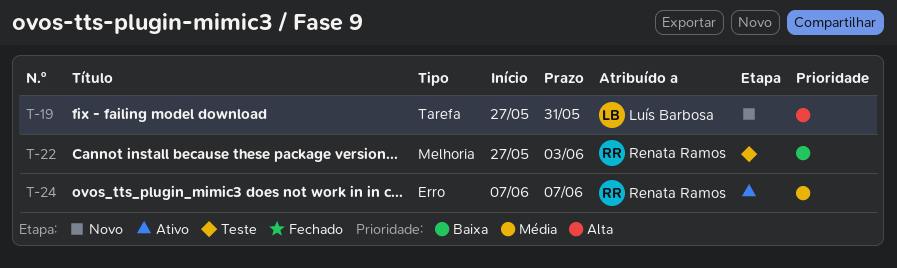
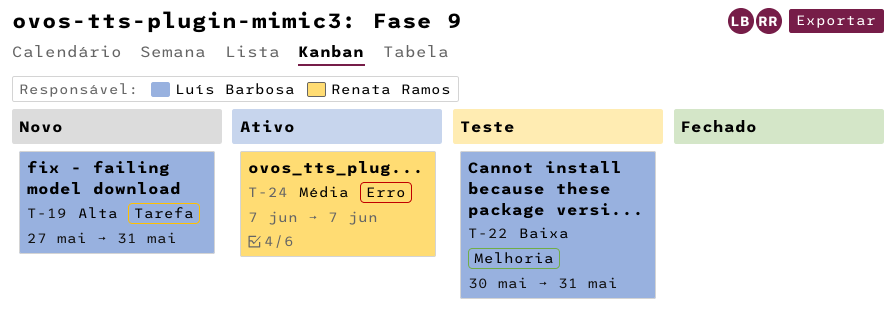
T-22, owner: Renata Ramos -> Luís Barbosa
T-22, start: May 27 -> May 30
T-22, due: Jun 3 -> May 31

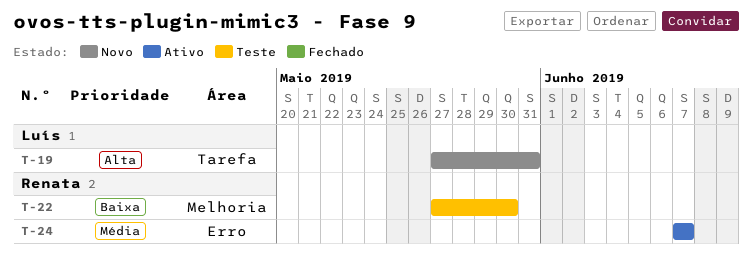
T-22, owner: Luís Barbosa -> Renata Ramos
T-22, start: May 30 -> May 27
T-22, due: May 31 -> May 30

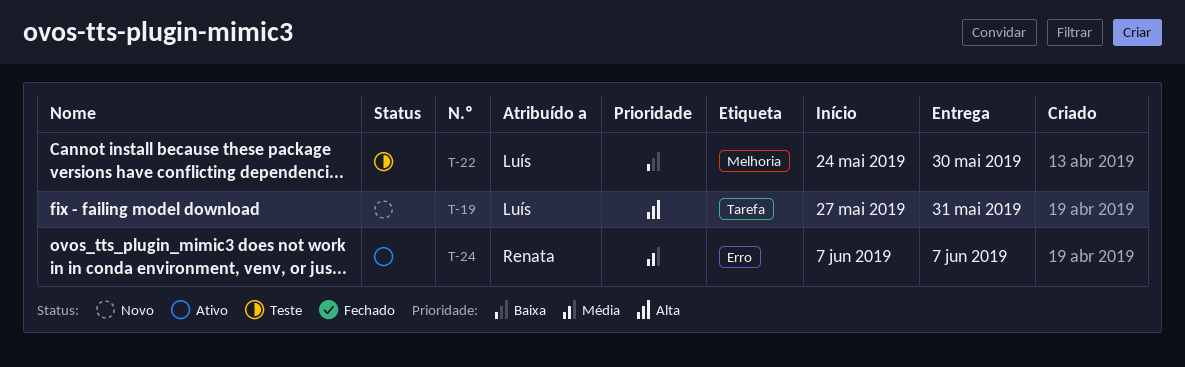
T-22, owner: Renata -> Luís
T-22, start: May 27 -> May 24

